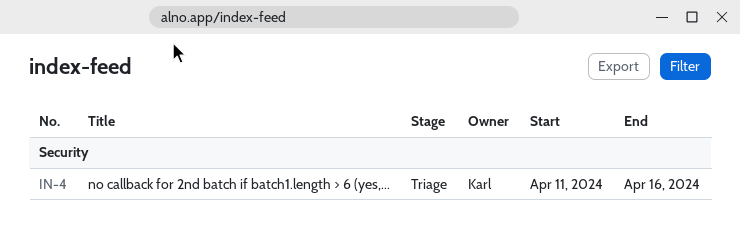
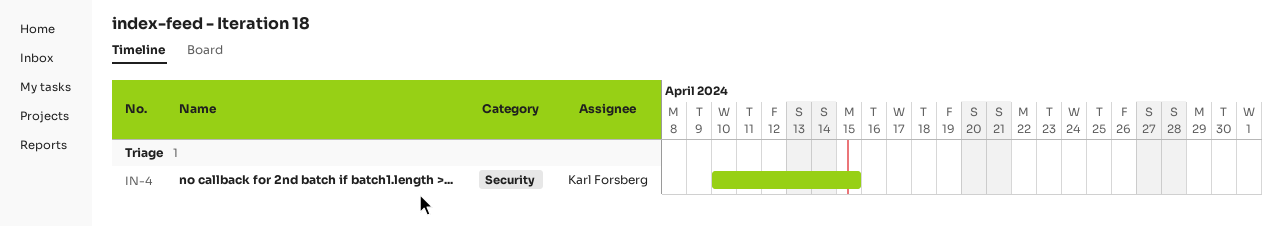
IN-4, start: Apr 11 -> Apr 10
IN-4, due: Apr 16 -> Apr 15

